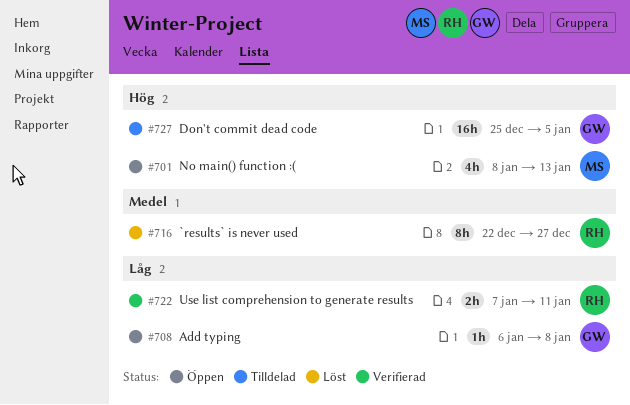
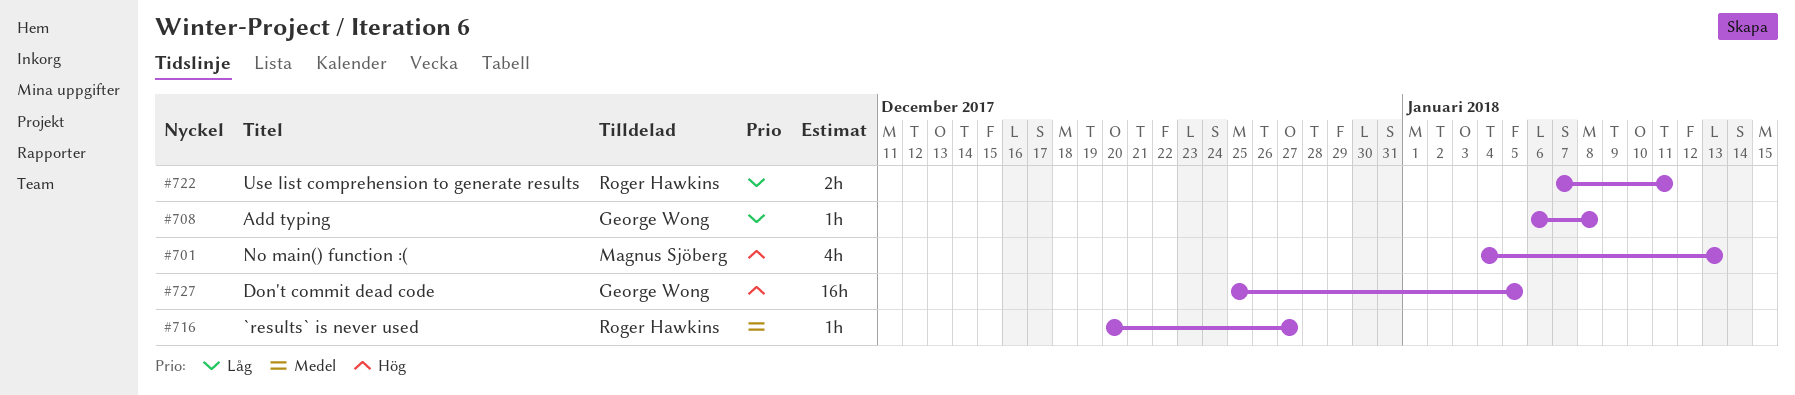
#701, start: Jan 8 -> Jan 4
#716, estimate: 8h -> 1h
#716, start: Dec 22 -> Dec 20

